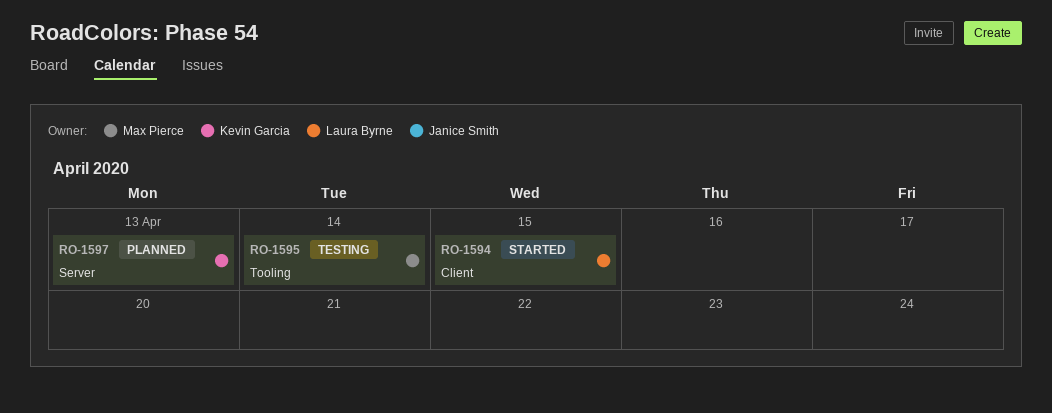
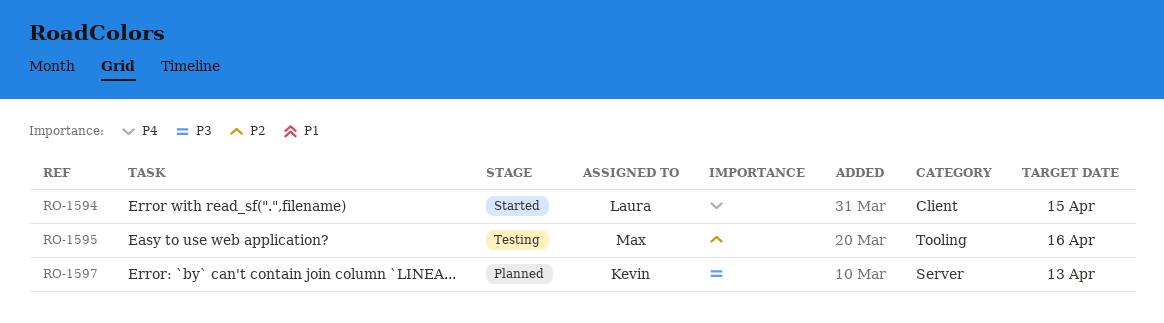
RO-1595, due: Apr 14 -> Apr 16

